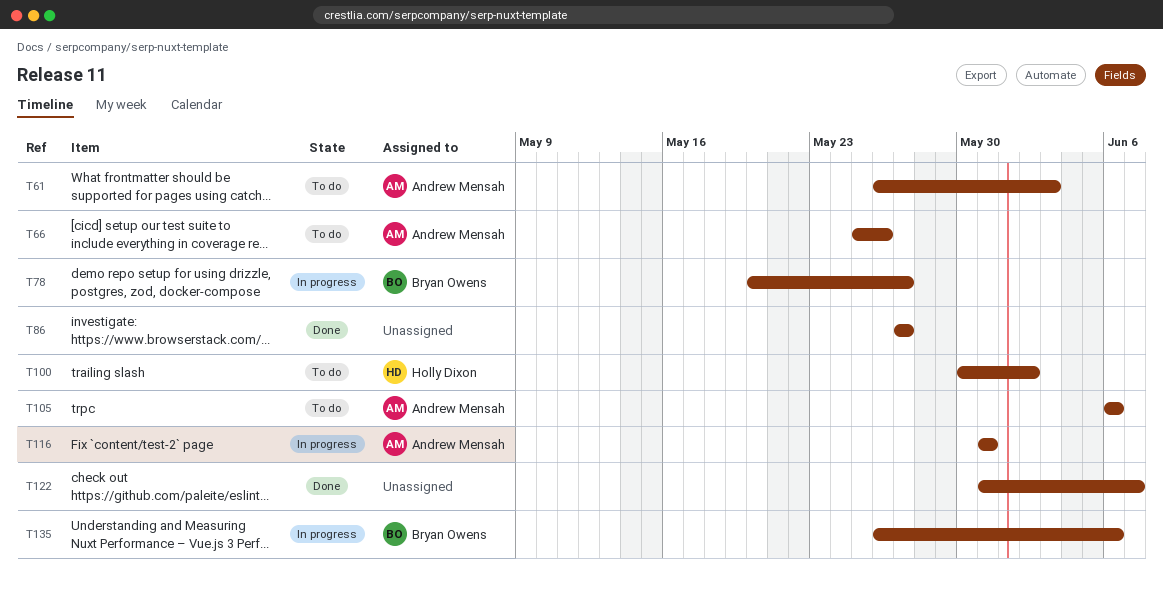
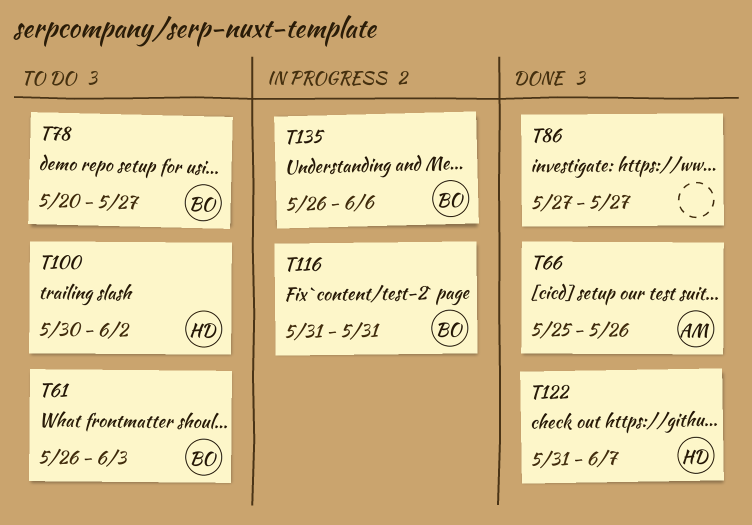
T61, owner: Andrew Mensah -> Bryan Owens
T66, status: To do -> Done
T78, status: In progress -> To do
T105: present -> none
T116, owner: Andrew Mensah -> Bryan Owens
T122, owner: none -> Holly Dixon

